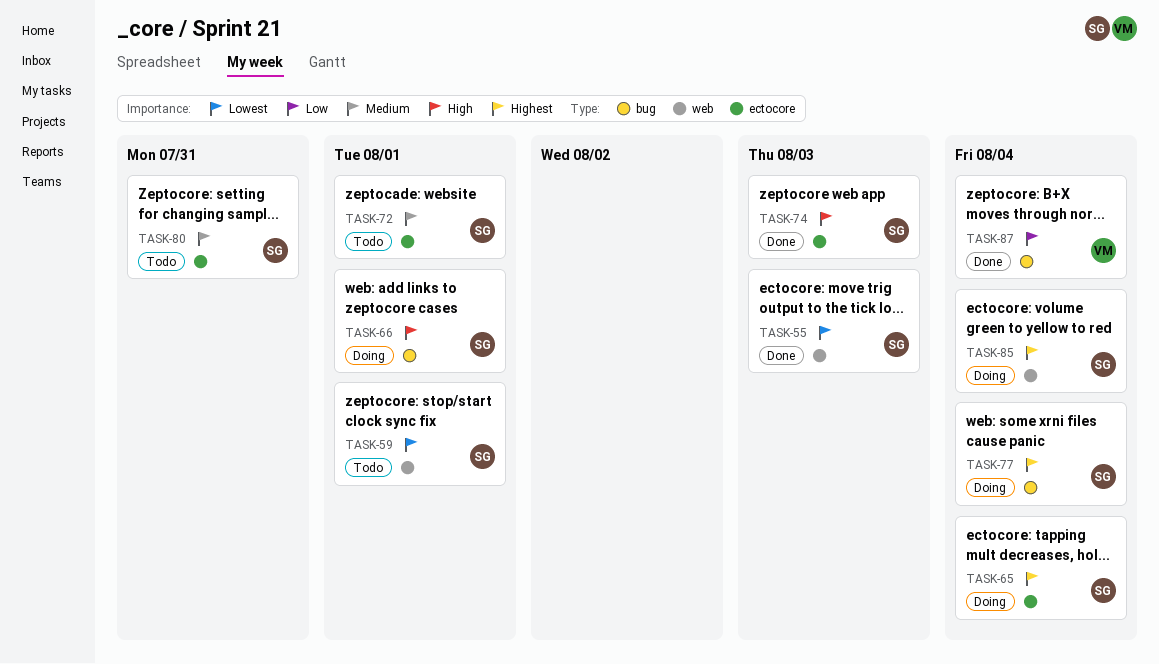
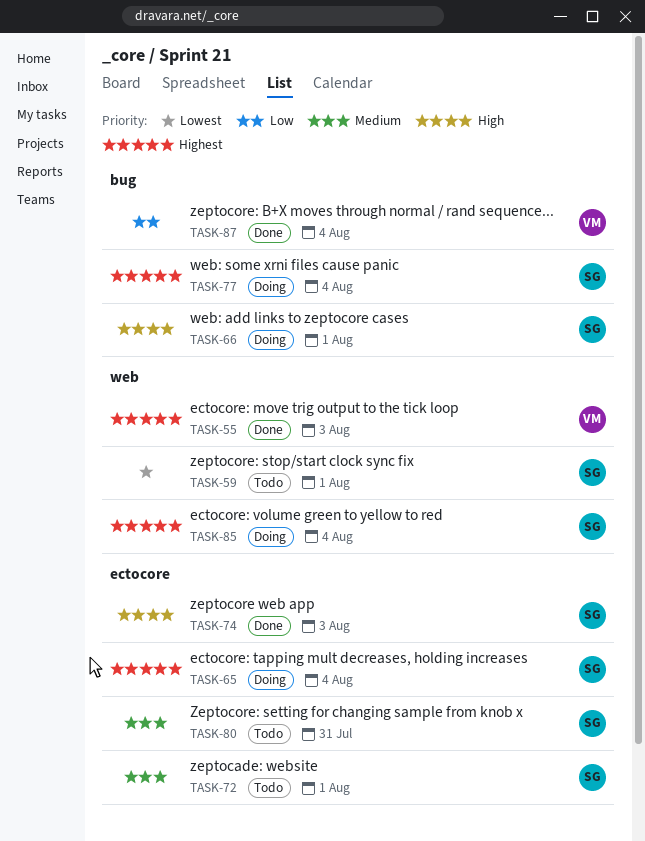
TASK-55, owner: SG -> VM
TASK-55, priority: Lowest -> Highest

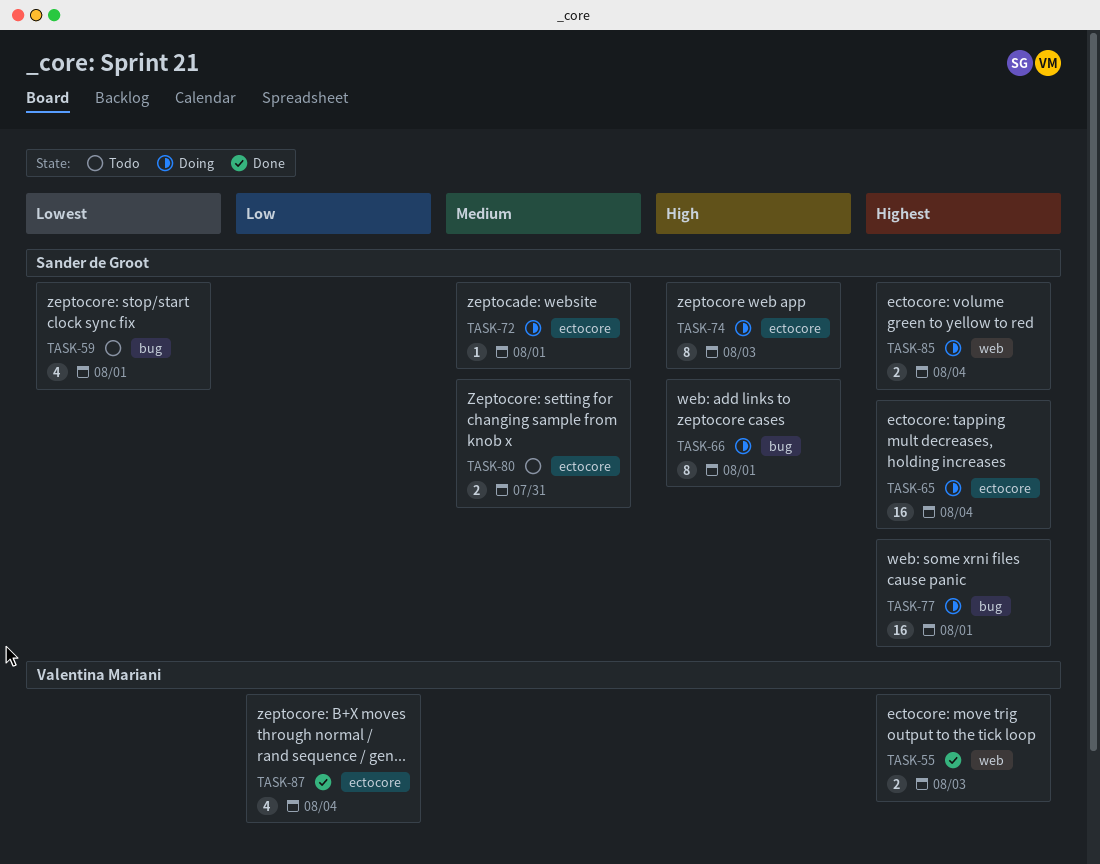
TASK-59, label: web -> bug
TASK-72, status: Todo -> Doing
TASK-74, status: Done -> Doing
TASK-77, due: Aug 4 -> Aug 1
TASK-87, label: bug -> ectocore

